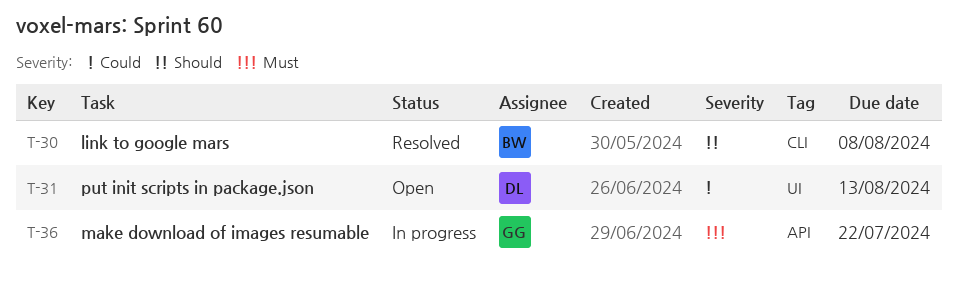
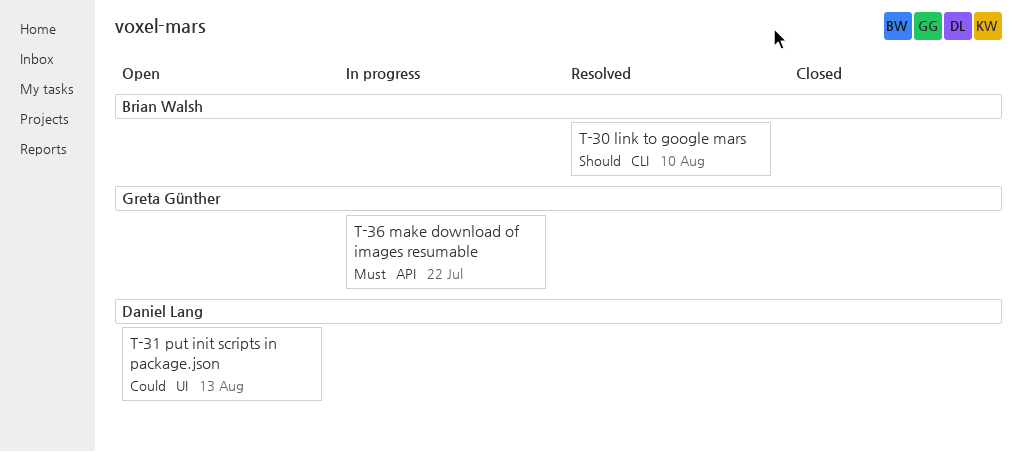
T-30, due: Aug 8 -> Aug 10

